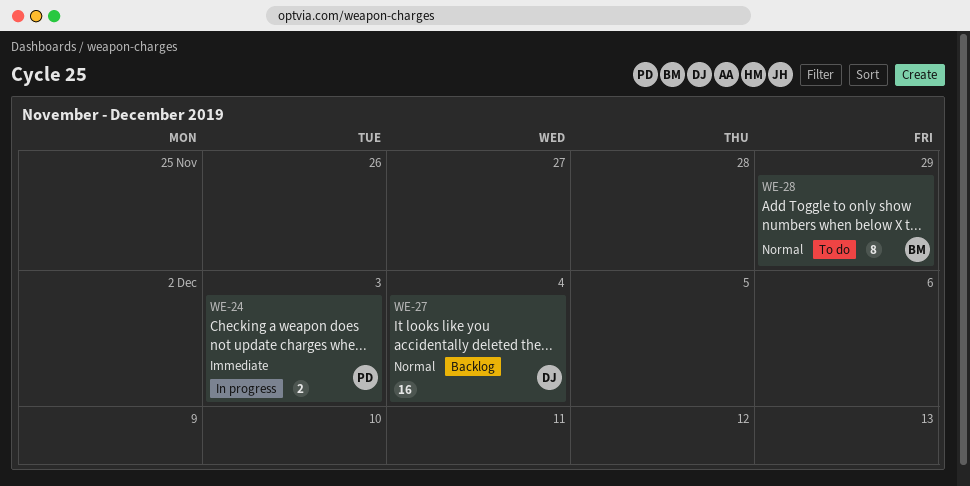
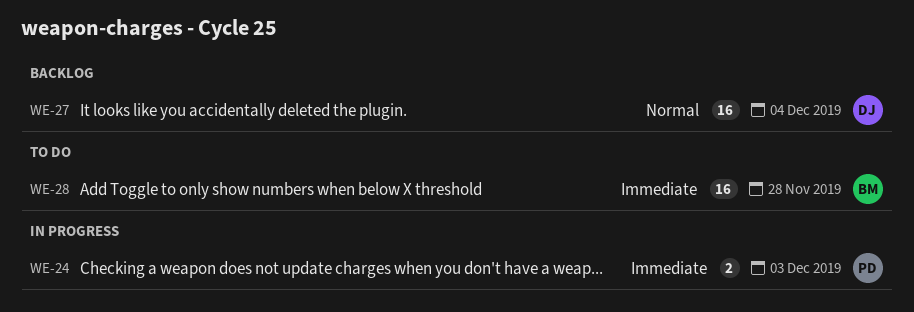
WE-28, priority: Normal -> Immediate
WE-28, estimate: 8 -> 16
WE-28, due: Nov 29 -> Nov 28

